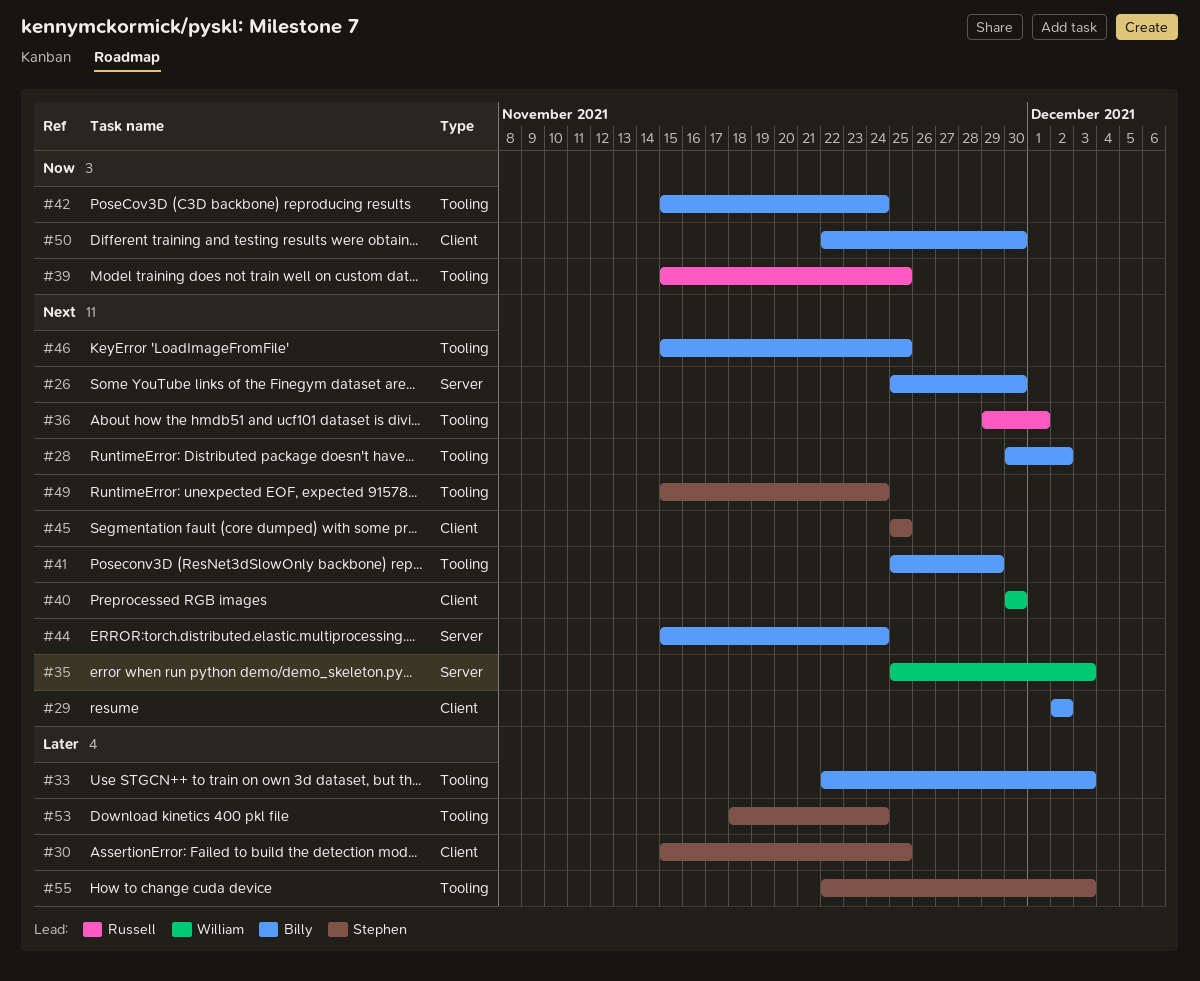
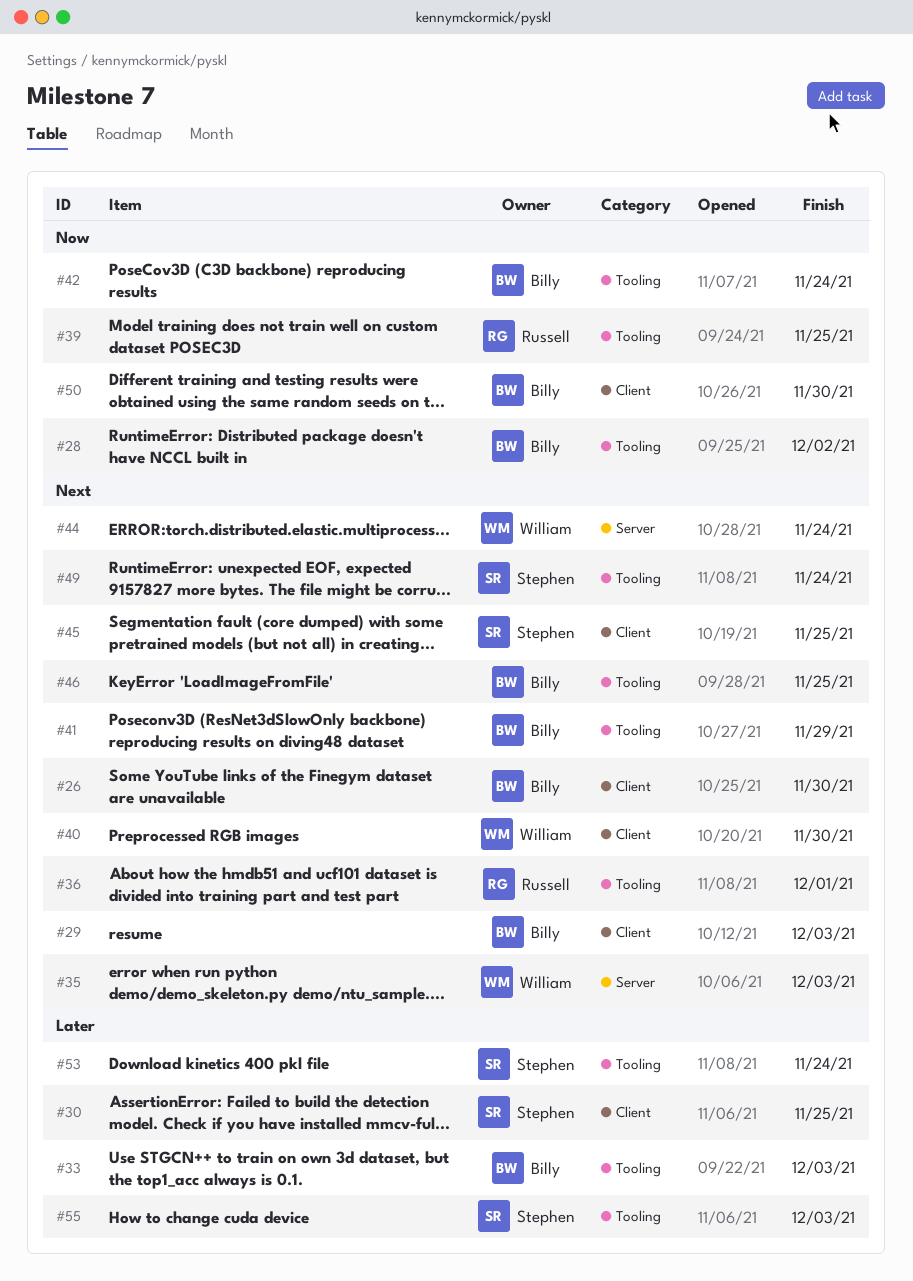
#26, label: Server -> Client
#28, priority: Next -> Now
#29, due: Dec 2 -> Dec 3
#44, owner: Billy -> William

